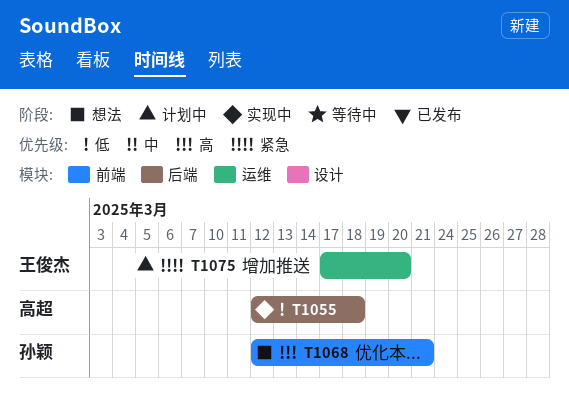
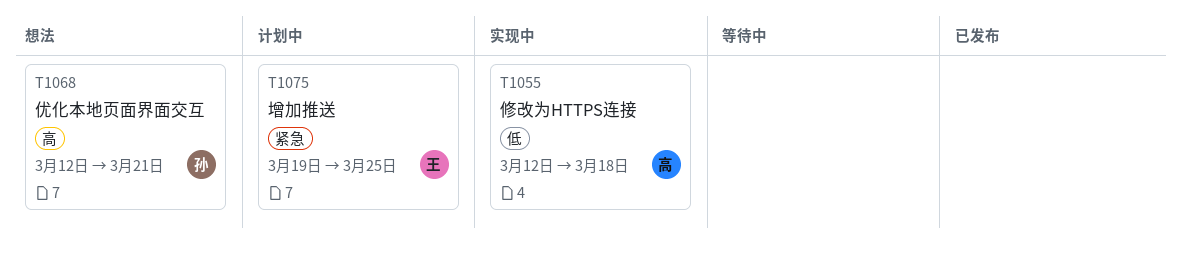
T1075, start: Mar 17 -> Mar 19
T1075, due: Mar 20 -> Mar 25

